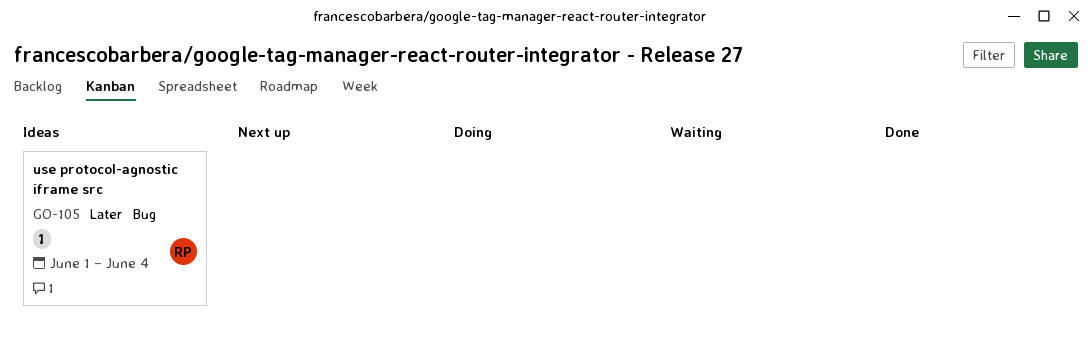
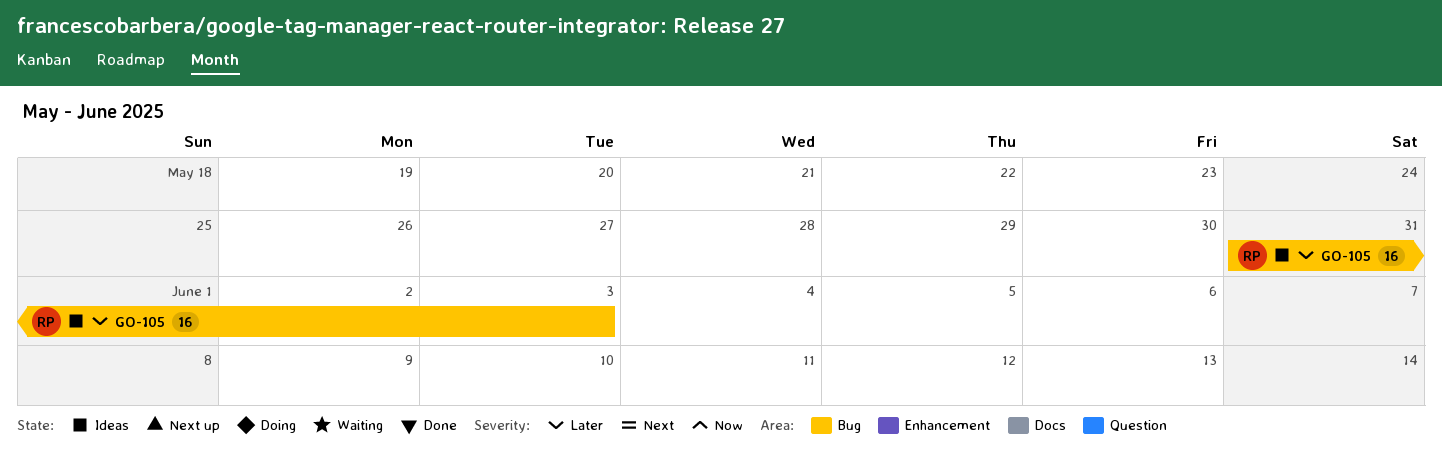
GO-105, estimate: 1 -> 16
GO-105, start: Jun 1 -> May 31
GO-105, due: Jun 4 -> Jun 3

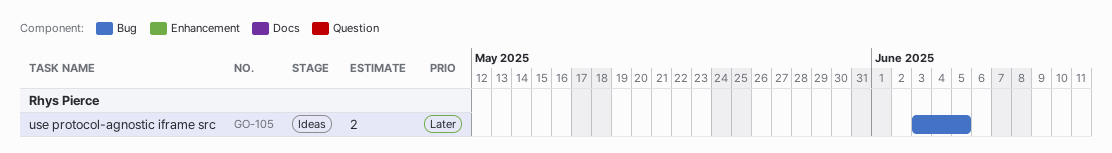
GO-105, estimate: 16 -> 2
GO-105, start: May 31 -> Jun 3
GO-105, due: Jun 3 -> Jun 5

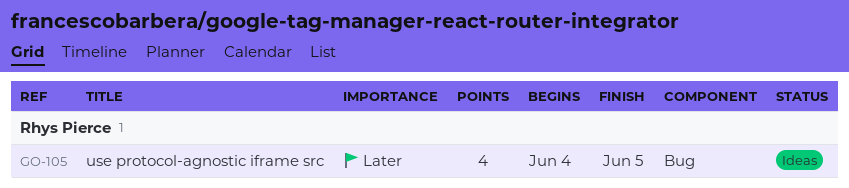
GO-105, estimate: 2 -> 4
GO-105, start: Jun 3 -> Jun 4

